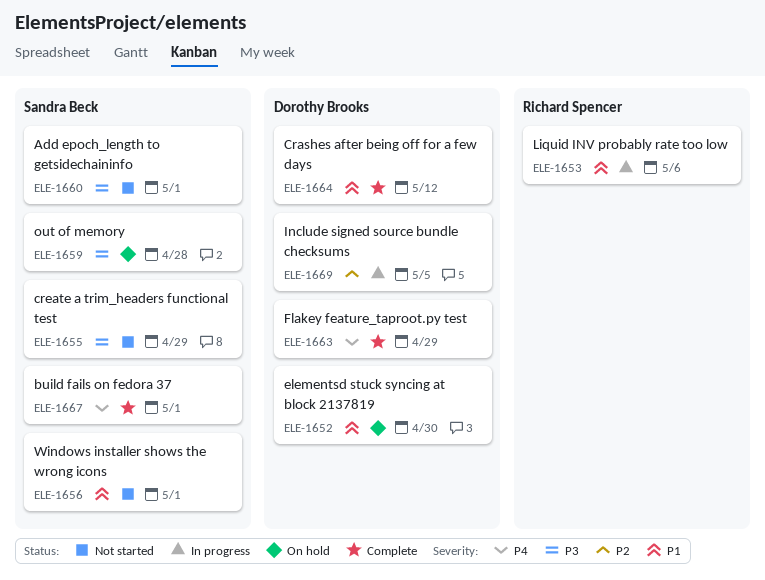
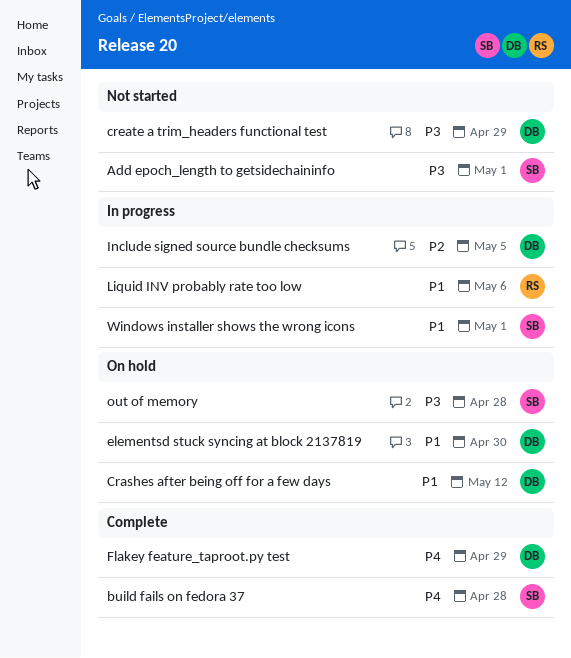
build fails on fedora 37, due: May 1 -> Apr 28
Crashes after being off for a few days, status: Complete -> On hold
create a trim_headers functional test, owner: Sandra Beck -> Dorothy Brooks
Windows installer shows the wrong icons, status: Not started -> In progress

